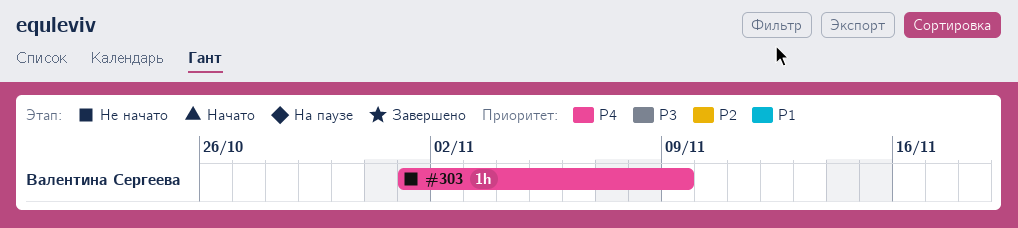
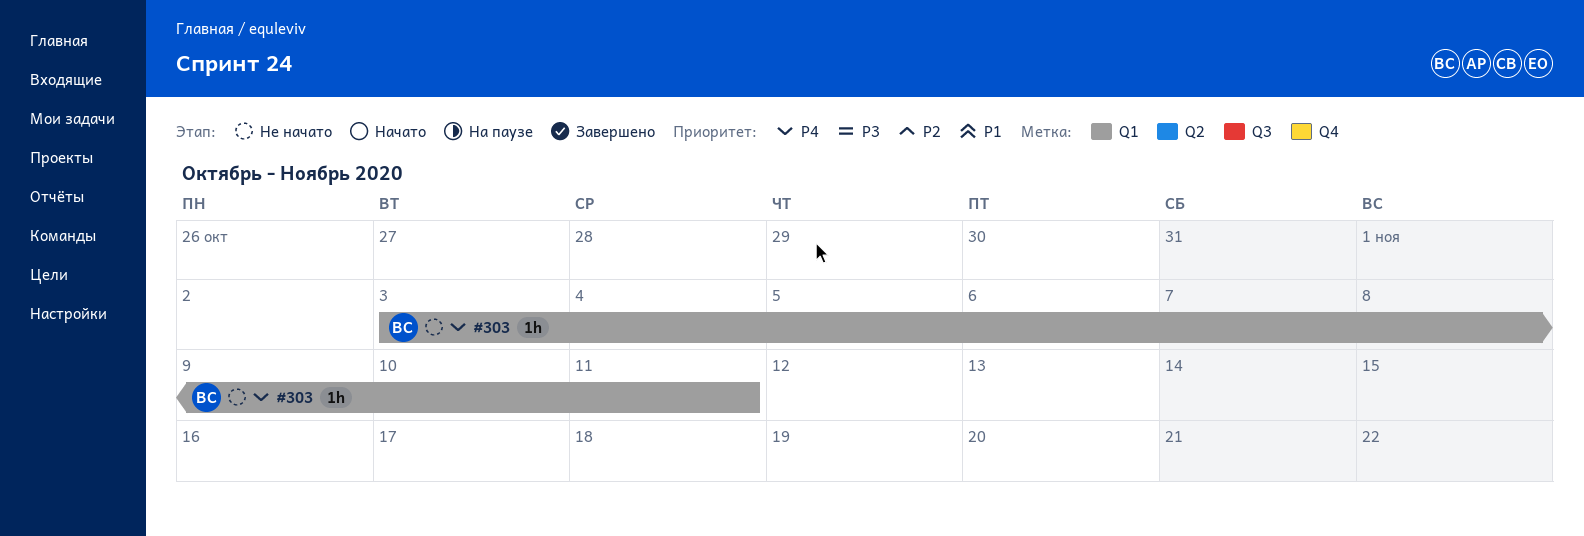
#303, start: Nov 1 -> Nov 3
#303, due: Nov 9 -> Nov 11

